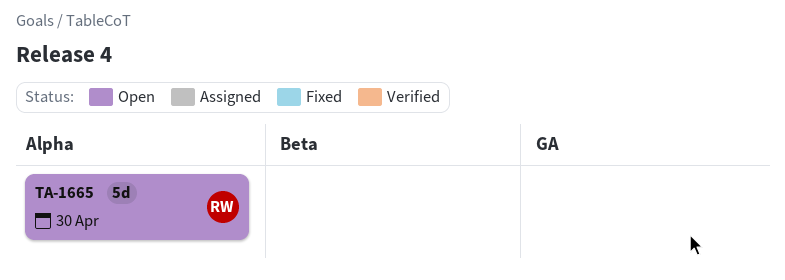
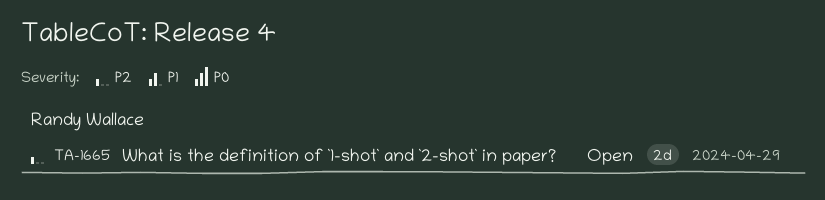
TA-1665, estimate: 5d -> 2d
TA-1665, due: Apr 30 -> Apr 29

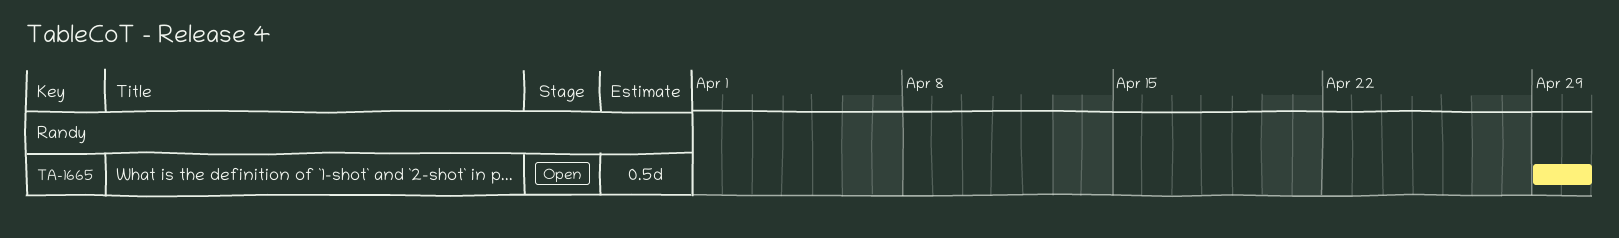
TA-1665, estimate: 2d -> 0.5d
TA-1665, due: Apr 29 -> Apr 30

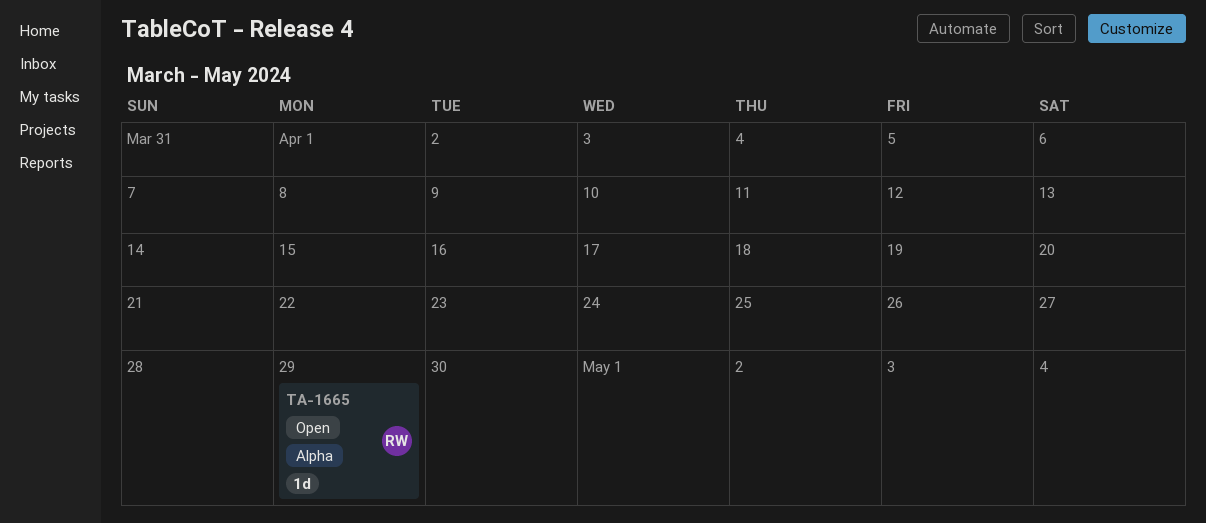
TA-1665, estimate: 0.5d -> 1d
TA-1665, due: Apr 30 -> Apr 29

